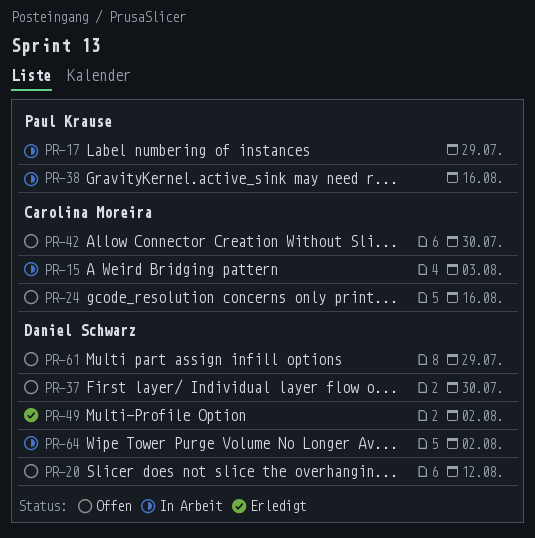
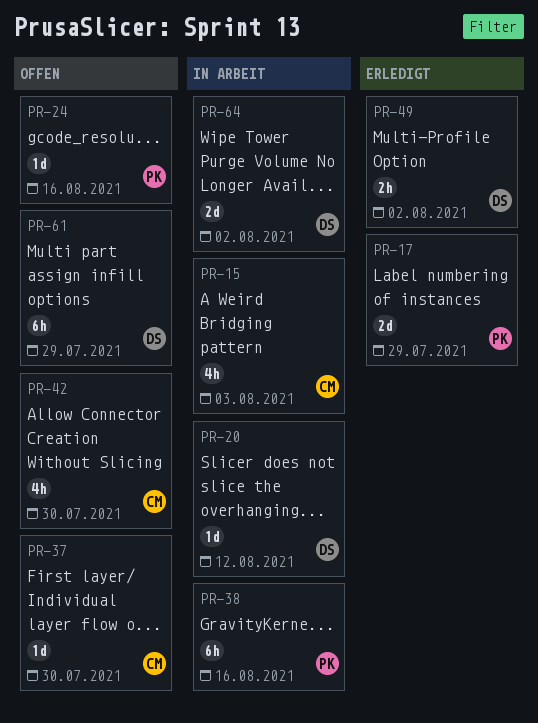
PR-17, status: In Arbeit -> Erledigt
PR-20, status: Offen -> In Arbeit
PR-24, owner: Carolina Moreira -> Paul Krause
PR-37, owner: Daniel Schwarz -> Carolina Moreira

